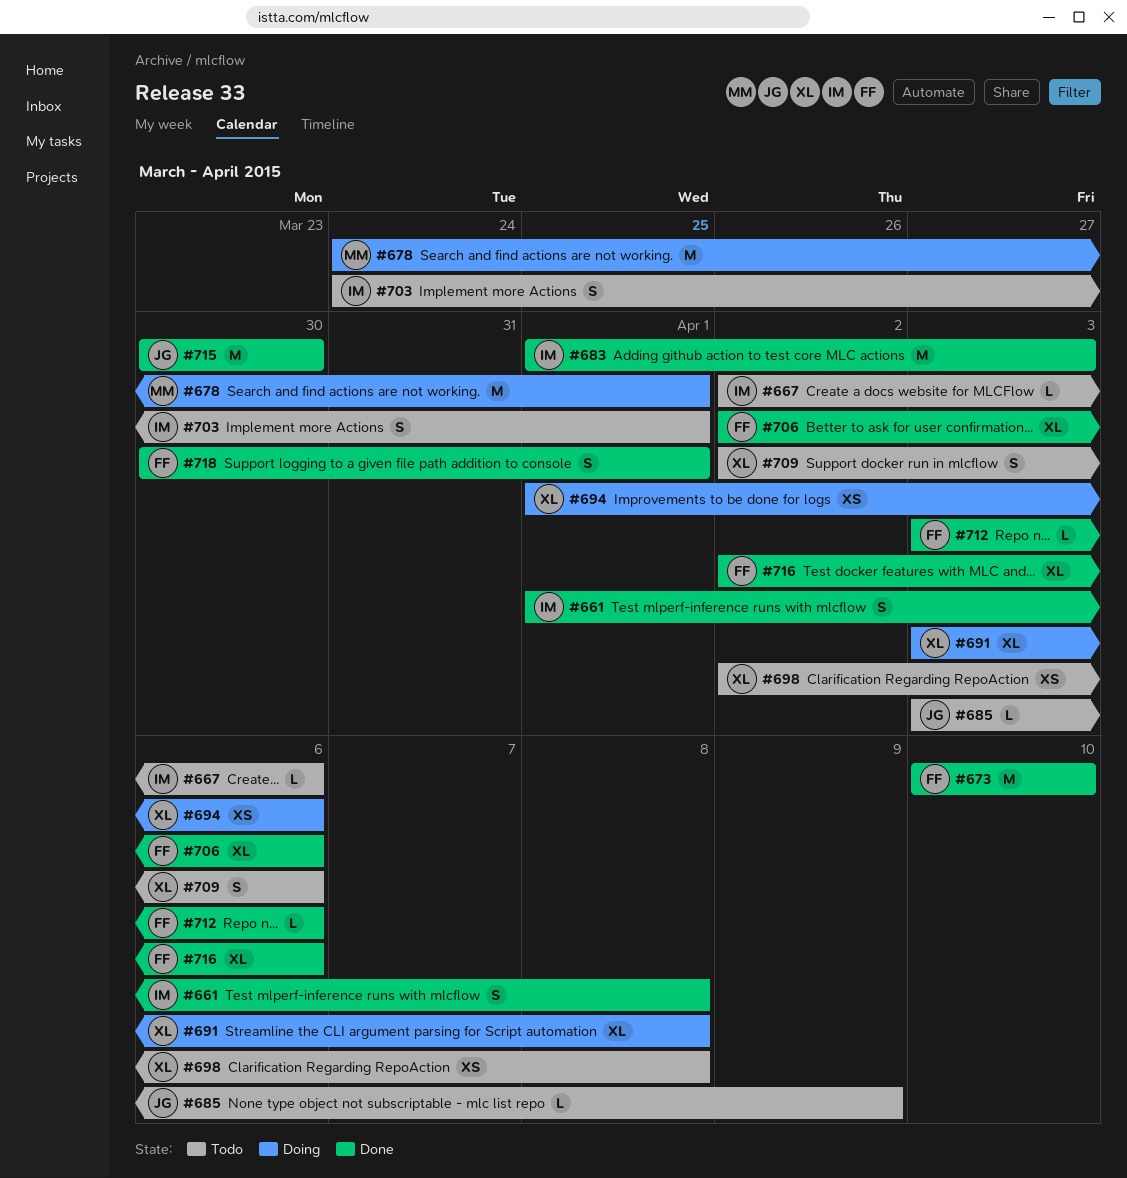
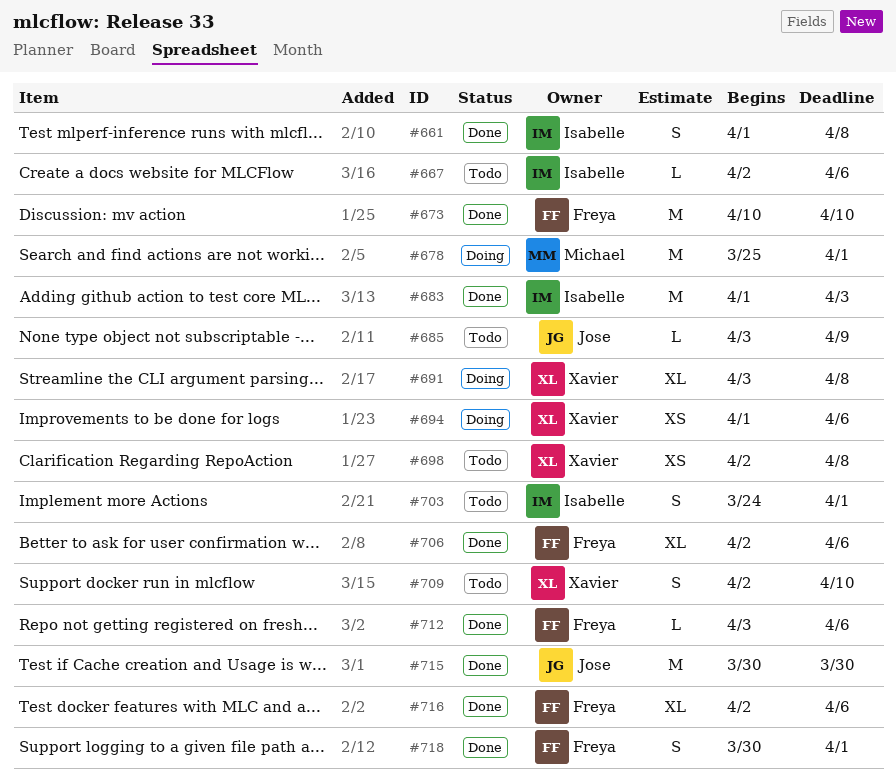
#678, start: Mar 24 -> Mar 25
#709, due: Apr 6 -> Apr 10

